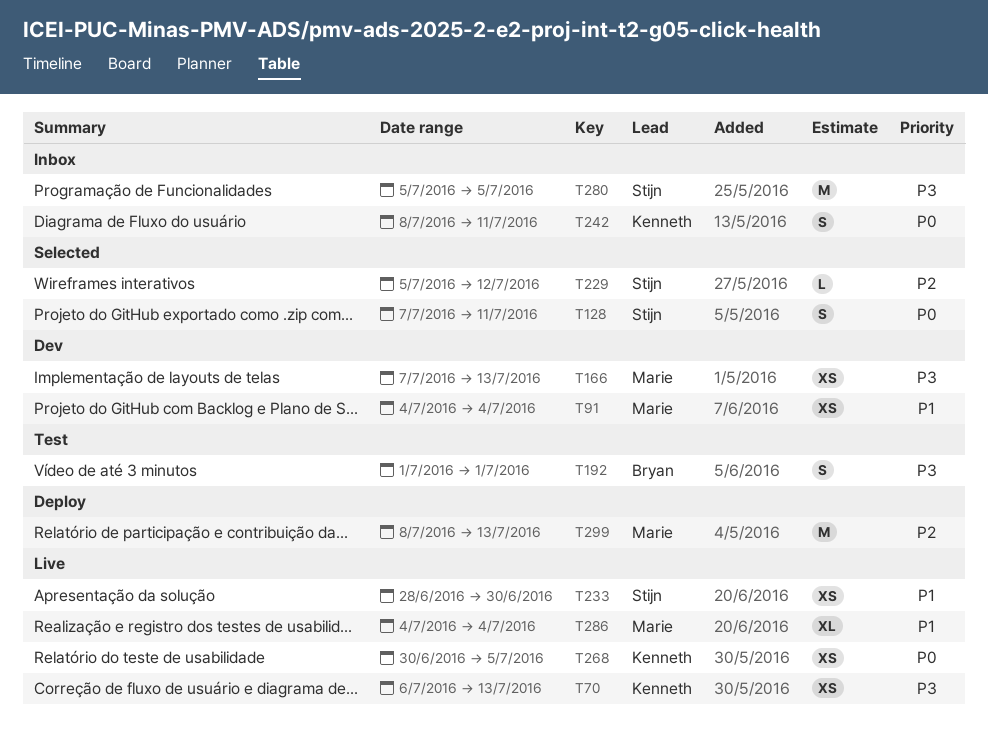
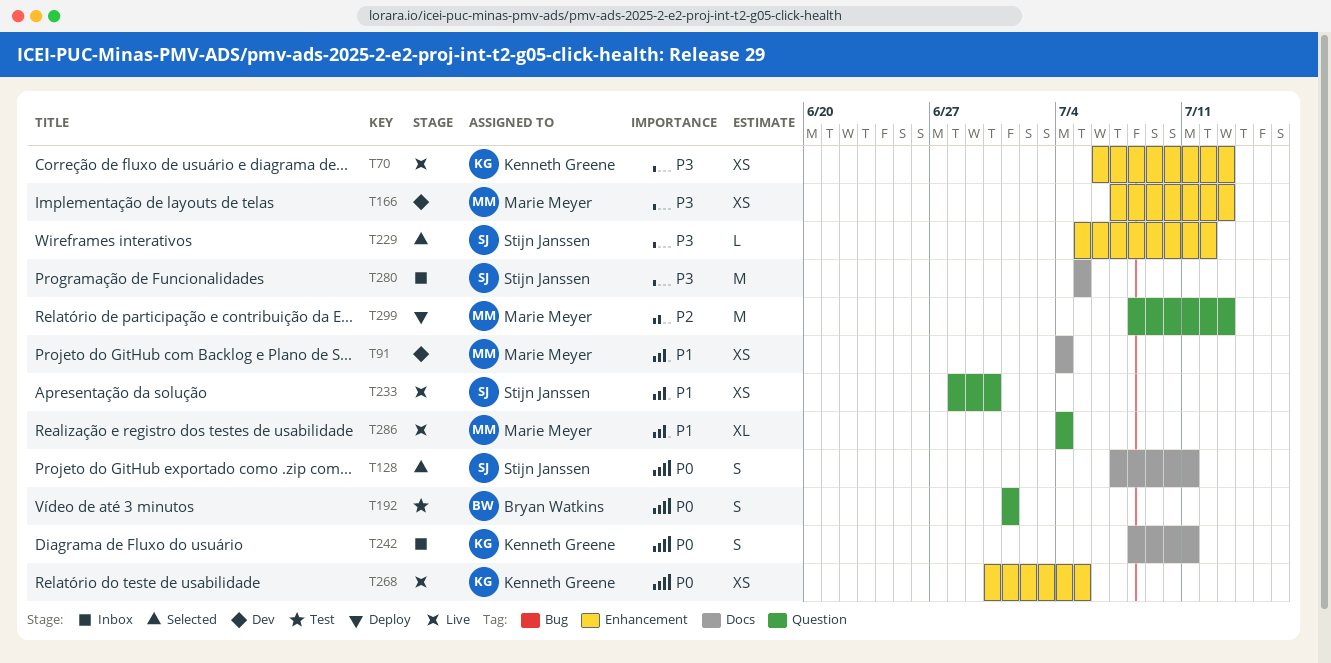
T192, priority: P3 -> P0
T229, priority: P2 -> P3

